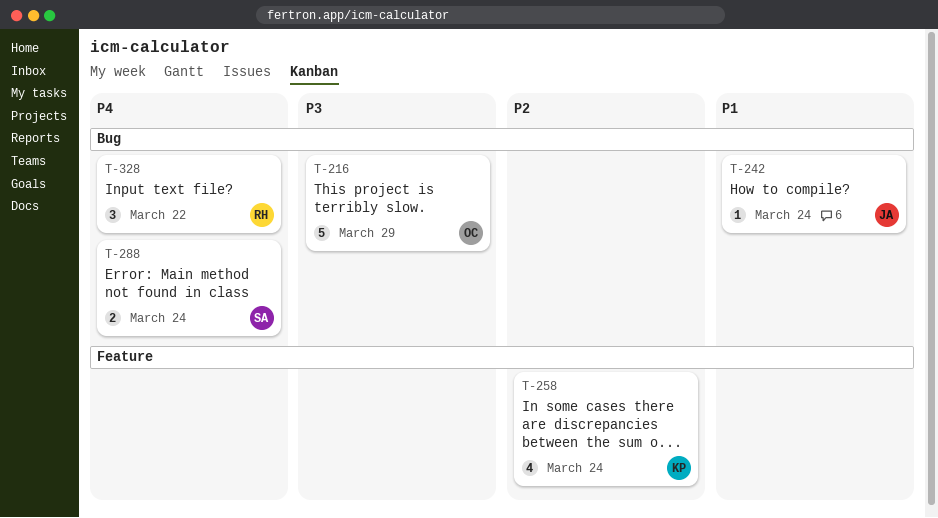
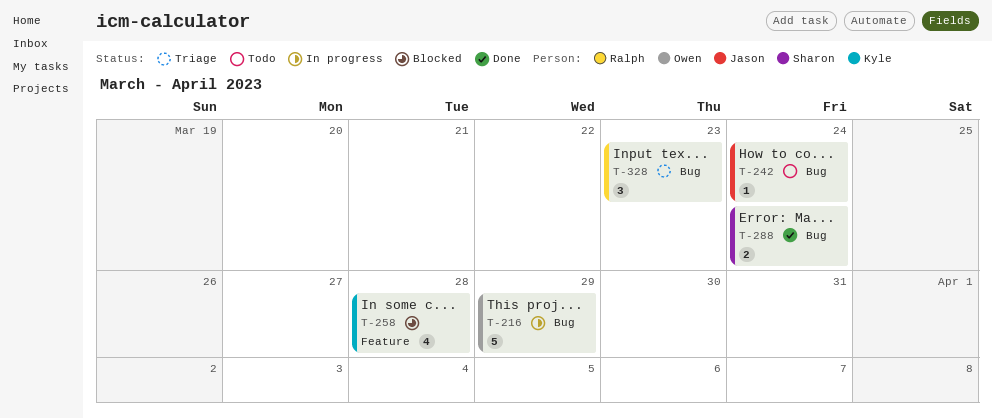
T-258, due: Mar 24 -> Mar 28
T-328, due: Mar 22 -> Mar 23

